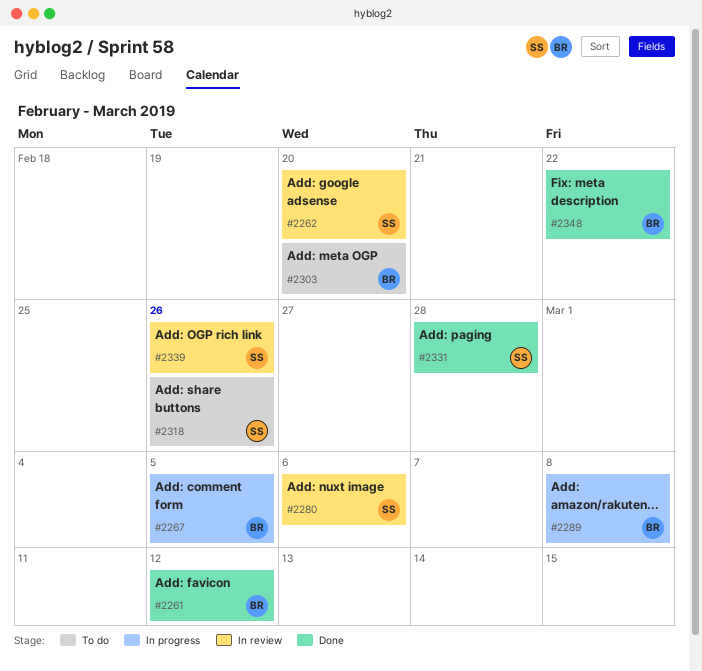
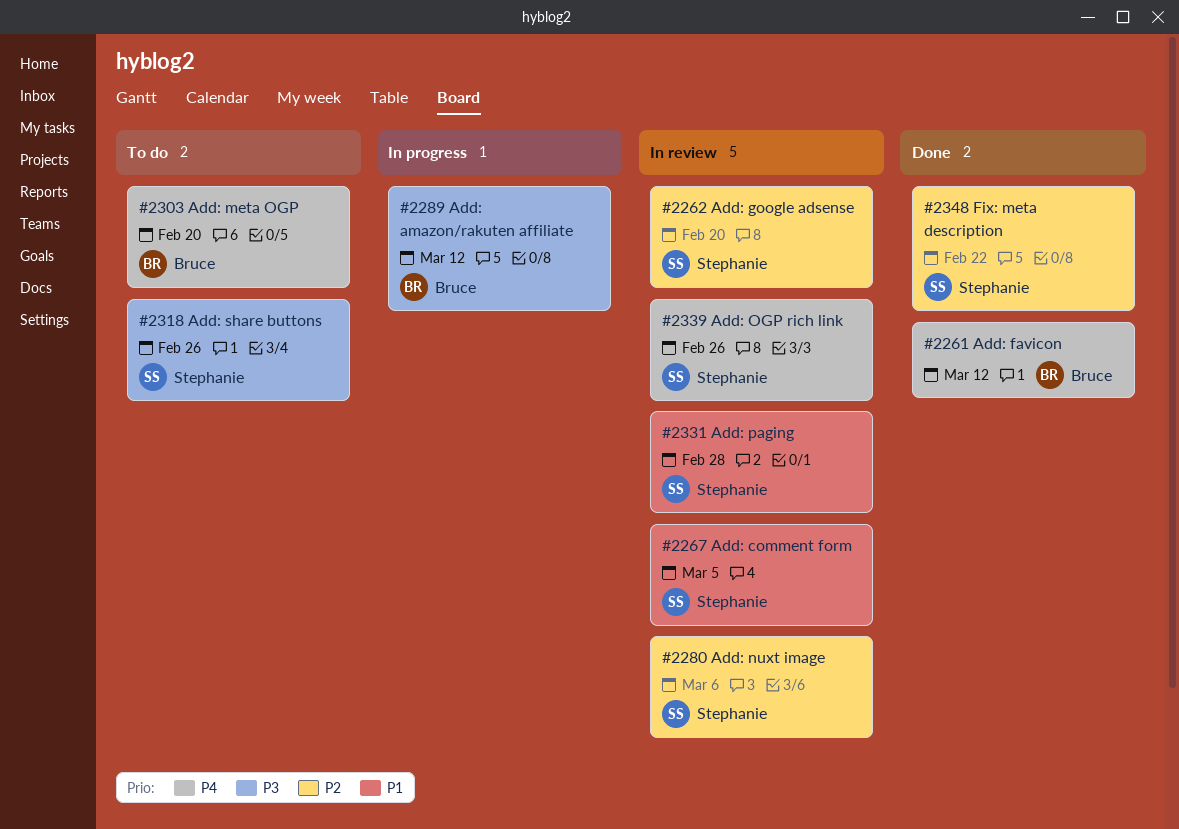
#2267, status: In progress -> In review
#2267, owner: Bruce -> Stephanie
#2289, due: Mar 8 -> Mar 12
#2331, status: Done -> In review
#2348, owner: Bruce -> Stephanie

